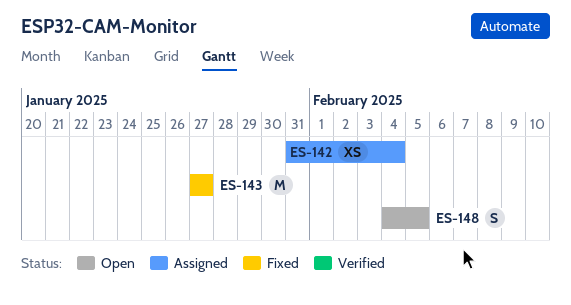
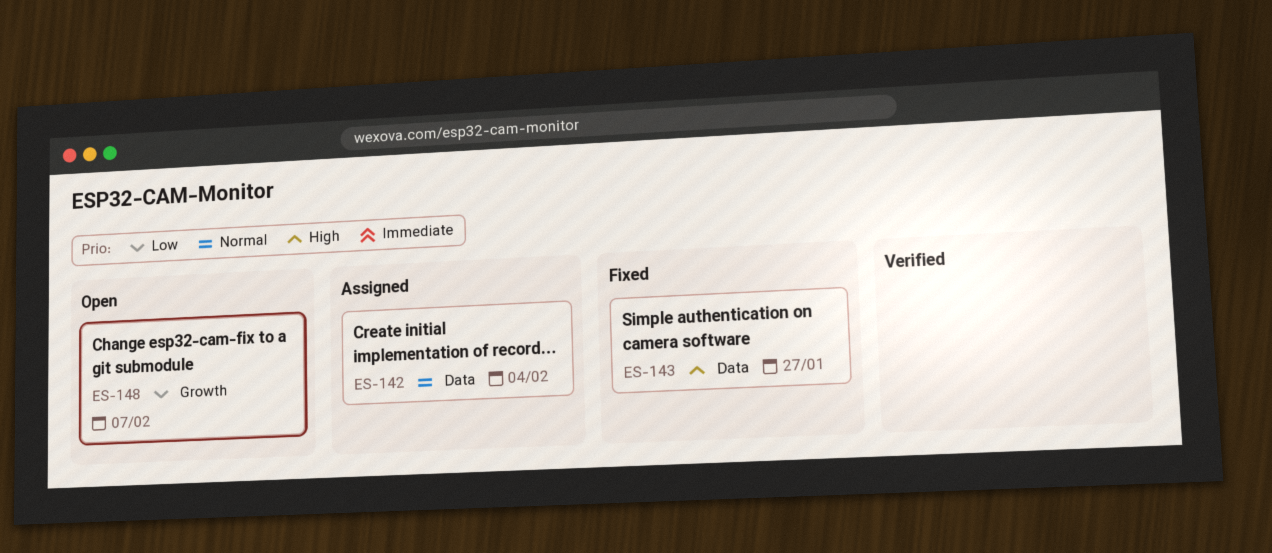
ES-148, due: Feb 5 -> Feb 7

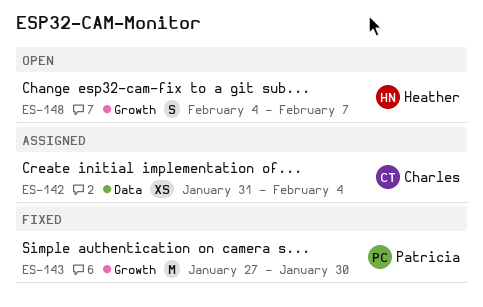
ES-143, label: Data -> Growth
ES-143, due: Jan 27 -> Jan 30

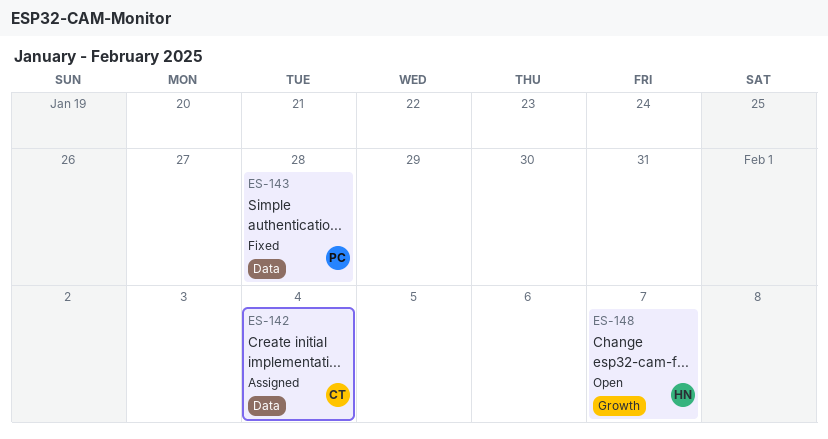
ES-143, label: Growth -> Data
ES-143, due: Jan 30 -> Jan 28

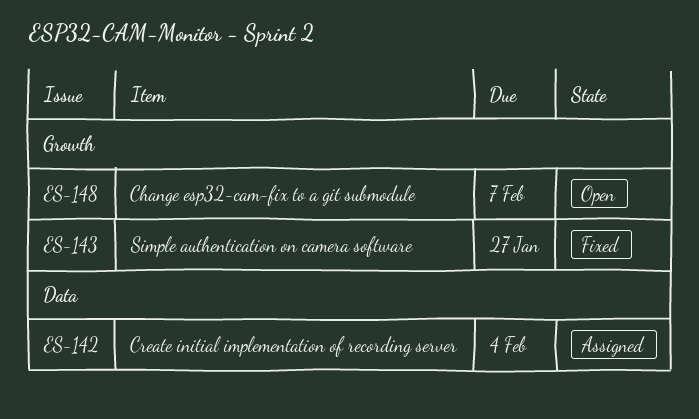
ES-143, label: Data -> Growth
ES-143, due: Jan 28 -> Jan 27

